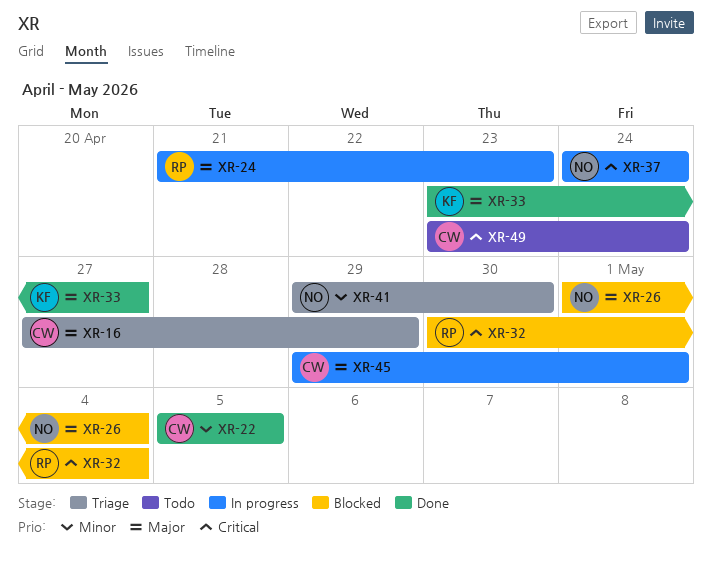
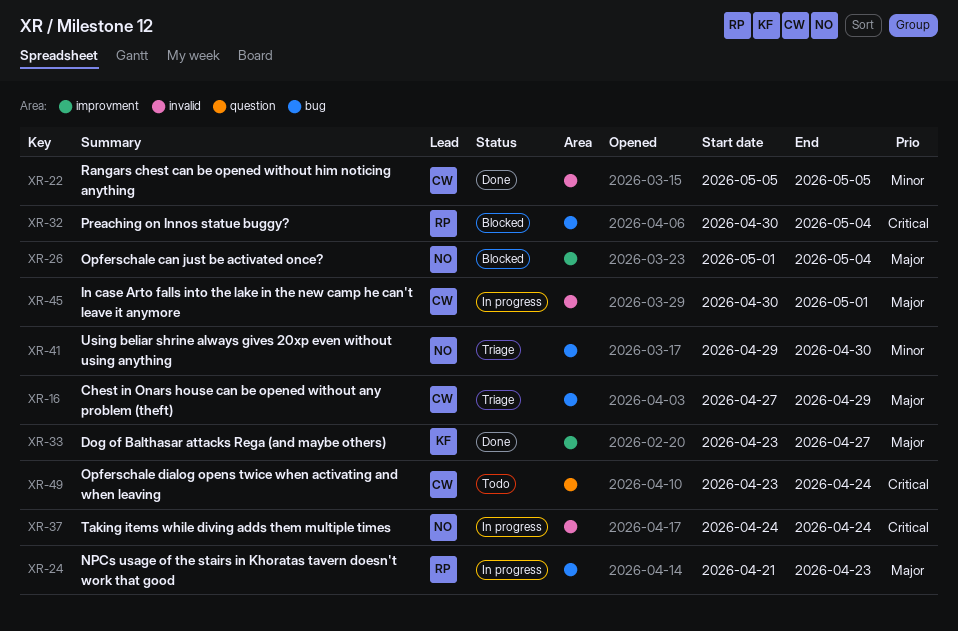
XR-45, start: Apr 29 -> Apr 30

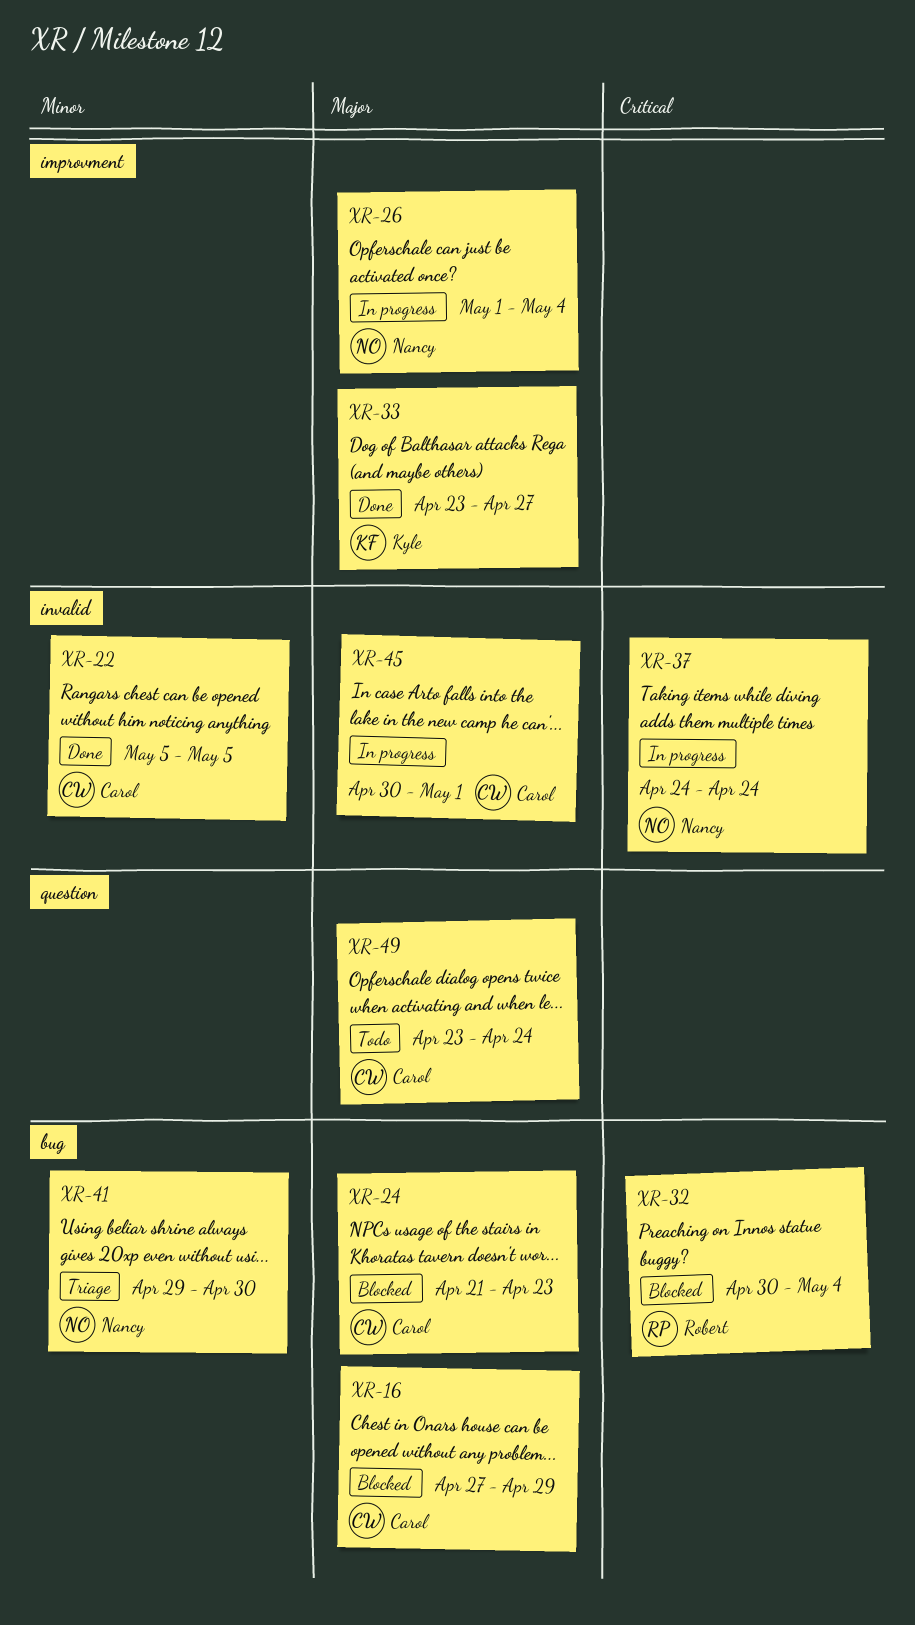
XR-16, status: Triage -> Blocked
XR-24, status: In progress -> Blocked
XR-24, owner: Robert -> Carol
XR-26, status: Blocked -> In progress
XR-49, priority: Critical -> Major

